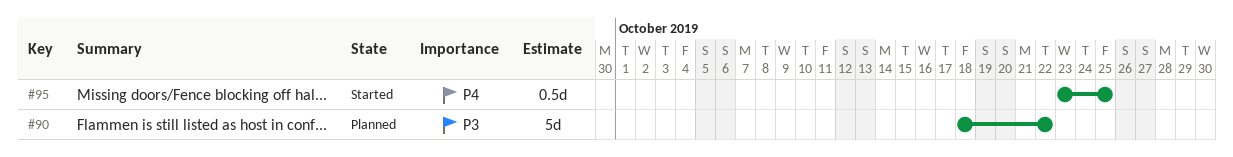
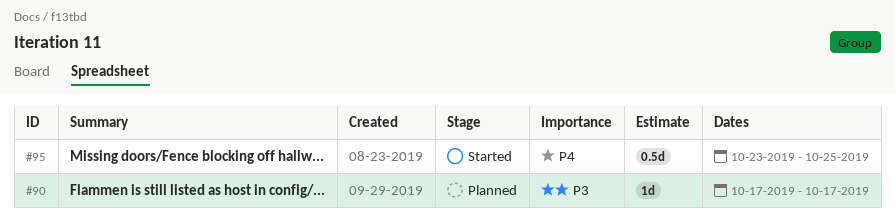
#90, estimate: 5d -> 1d
#90, start: Oct 18 -> Oct 17
#90, due: Oct 22 -> Oct 17

